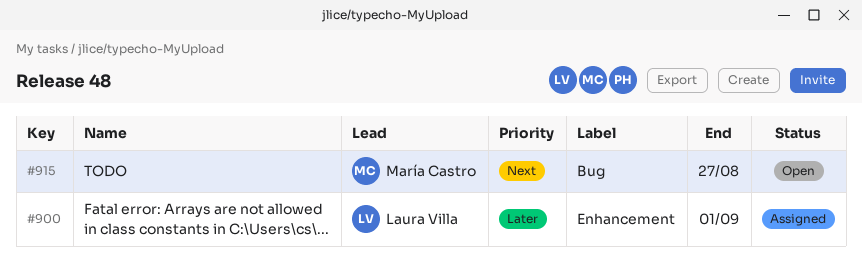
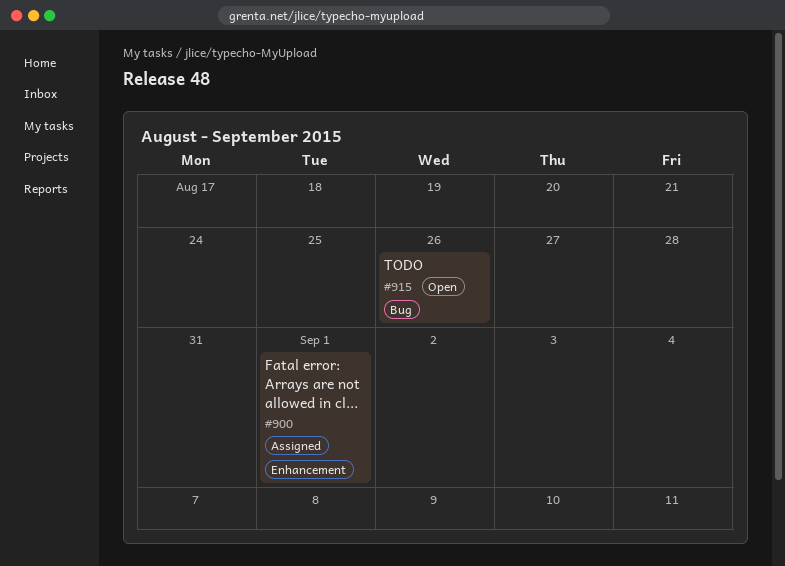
#915, due: Aug 27 -> Aug 26

